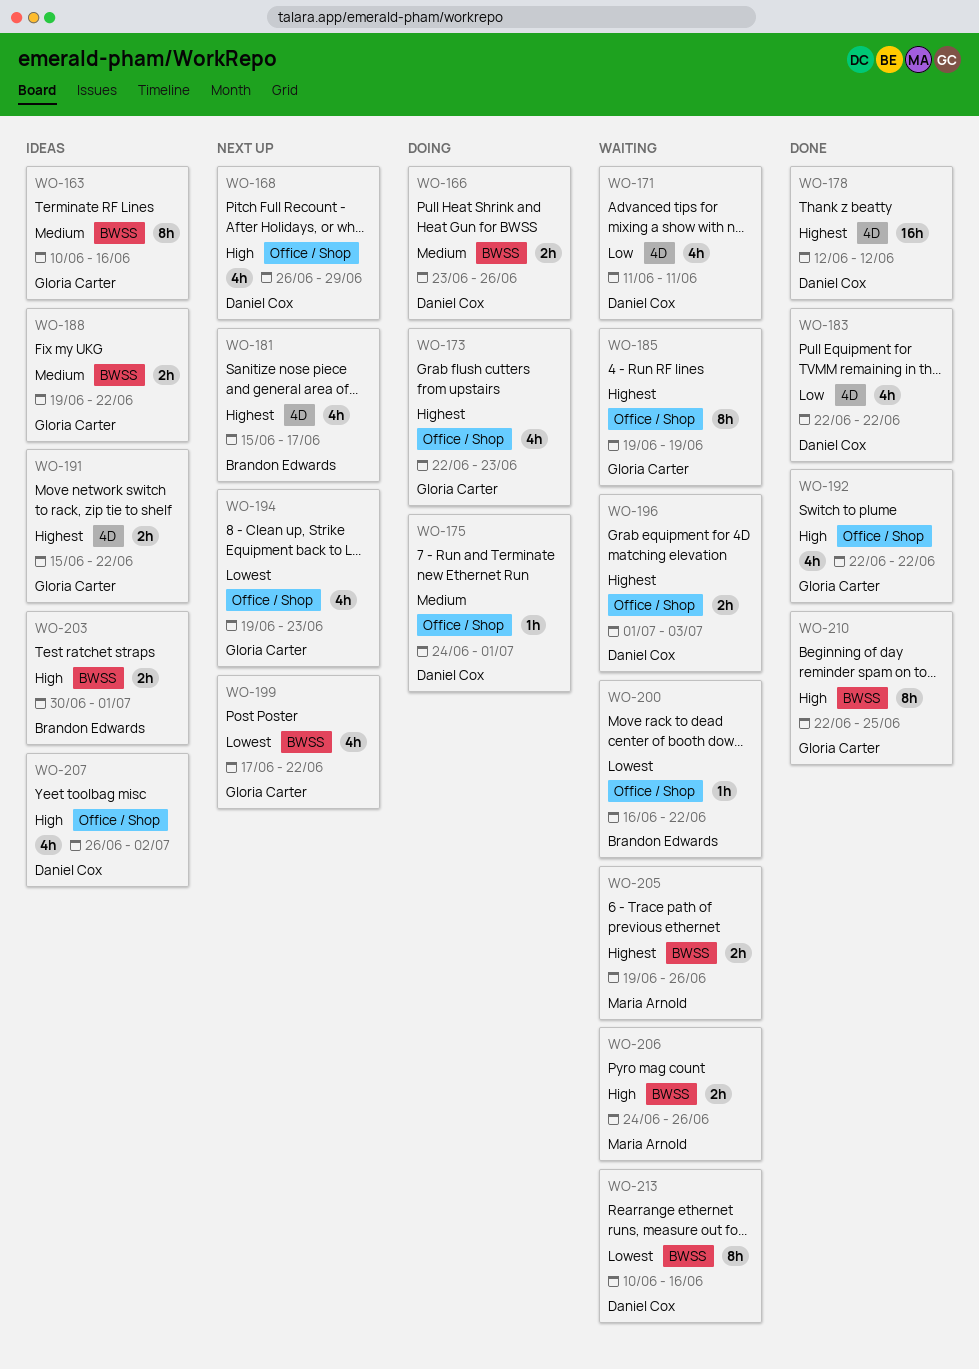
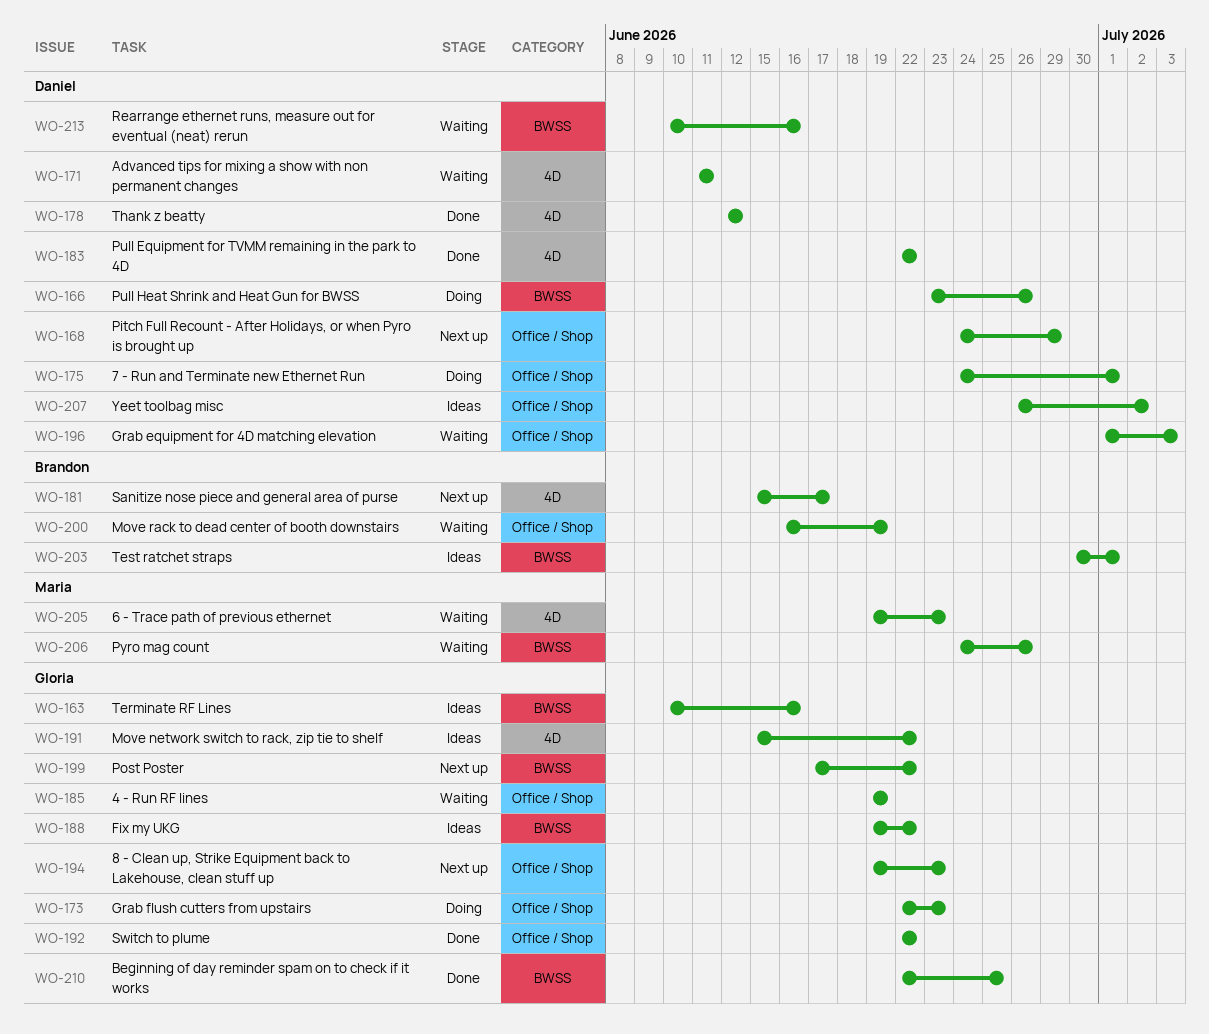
WO-168, start: Jun 26 -> Jun 24
WO-200, due: Jun 22 -> Jun 19
WO-205, label: BWSS -> 4D
WO-205, due: Jun 26 -> Jun 23

